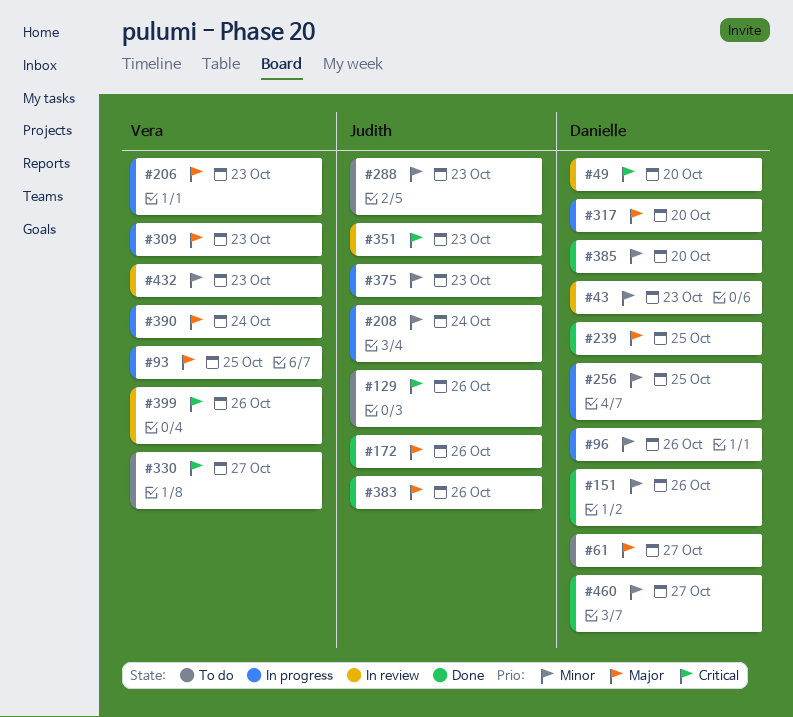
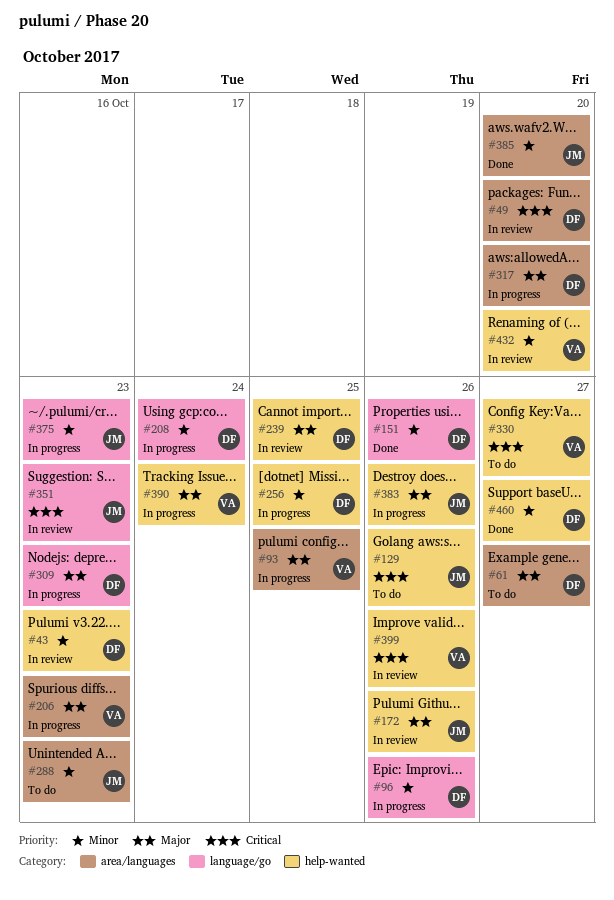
#172, status: Done -> In review
#208, owner: Judith -> Danielle
#239, status: Done -> In review
#309, owner: Vera -> Danielle
#383, status: Done -> In progress
#385, owner: Danielle -> Judith
#432, due: Oct 23 -> Oct 20

